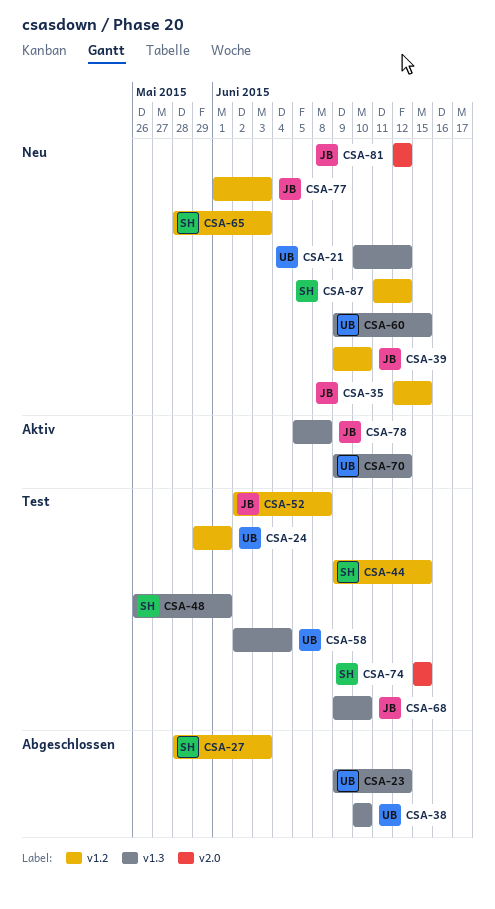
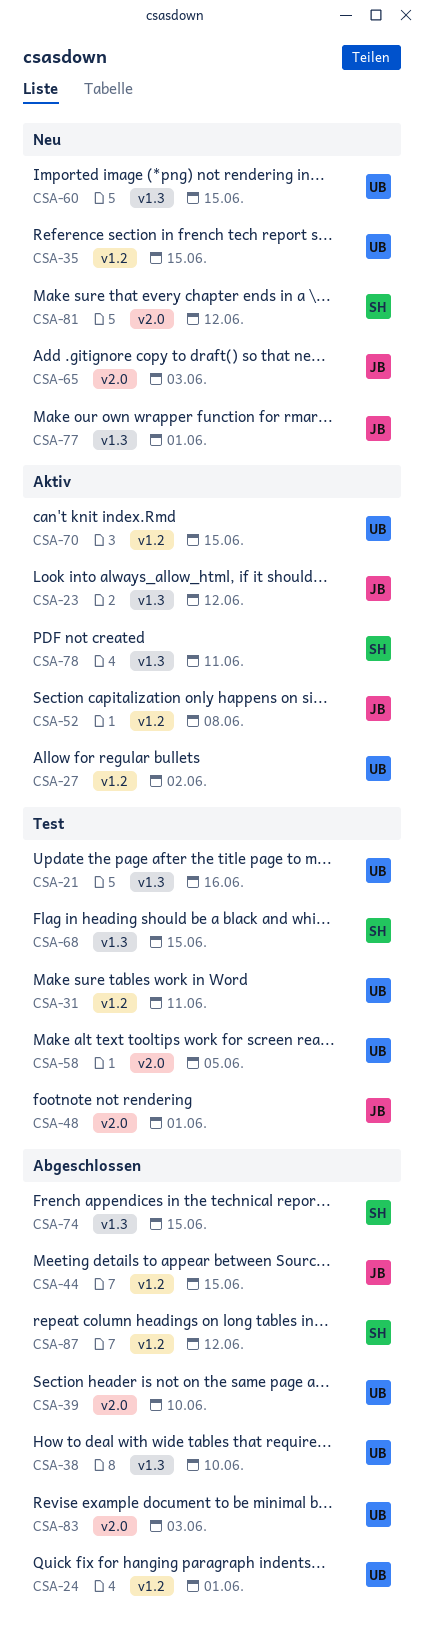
CSA-21, status: Neu -> Test
CSA-21, due: Jun 12 -> Jun 16
CSA-23, status: Abgeschlossen -> Aktiv
CSA-23, owner: UB -> JB
CSA-24, status: Test -> Abgeschlossen
CSA-27, status: Abgeschlossen -> Aktiv
CSA-27, owner: SH -> UB
CSA-27, due: Jun 3 -> Jun 2
CSA-31: none -> present
CSA-35, owner: JB -> UB
CSA-39, status: Neu -> Abgeschlossen
CSA-39, owner: JB -> UB
CSA-39, label: v1.2 -> v2.0
CSA-44, status: Test -> Abgeschlossen
CSA-44, owner: SH -> JB
CSA-48, owner: SH -> JB
CSA-48, label: v1.3 -> v2.0
CSA-52, status: Test -> Aktiv
CSA-58, label: v1.3 -> v2.0
CSA-58, due: Jun 4 -> Jun 5
CSA-65, owner: SH -> JB
CSA-65, label: v1.2 -> v2.0
CSA-68, owner: JB -> SH
CSA-68, due: Jun 10 -> Jun 15
CSA-70, label: v1.3 -> v1.2
CSA-70, due: Jun 12 -> Jun 15
CSA-74, status: Test -> Abgeschlossen
CSA-74, label: v2.0 -> v1.3
CSA-77, label: v1.2 -> v1.3
CSA-77, due: Jun 3 -> Jun 1
CSA-78, owner: JB -> SH
CSA-78, due: Jun 8 -> Jun 11
CSA-81, owner: JB -> SH
CSA-83: none -> present
CSA-87, status: Neu -> Abgeschlossen

